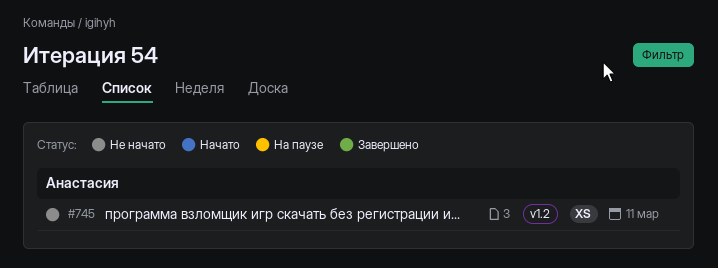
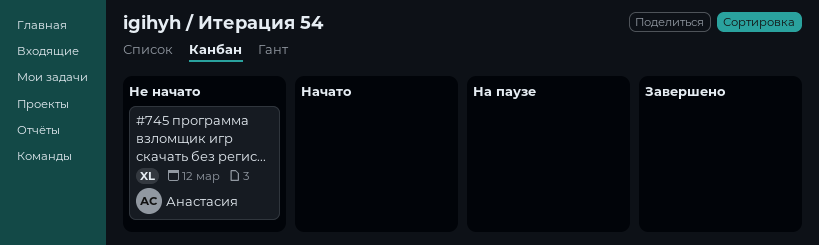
#745, estimate: XS -> XL
#745, due: Mar 11 -> Mar 12

